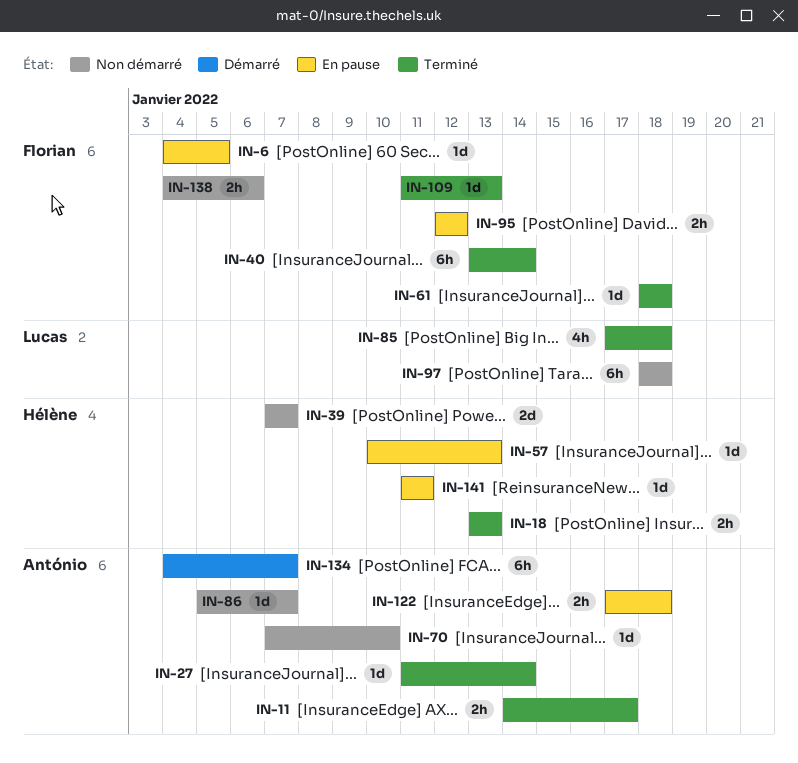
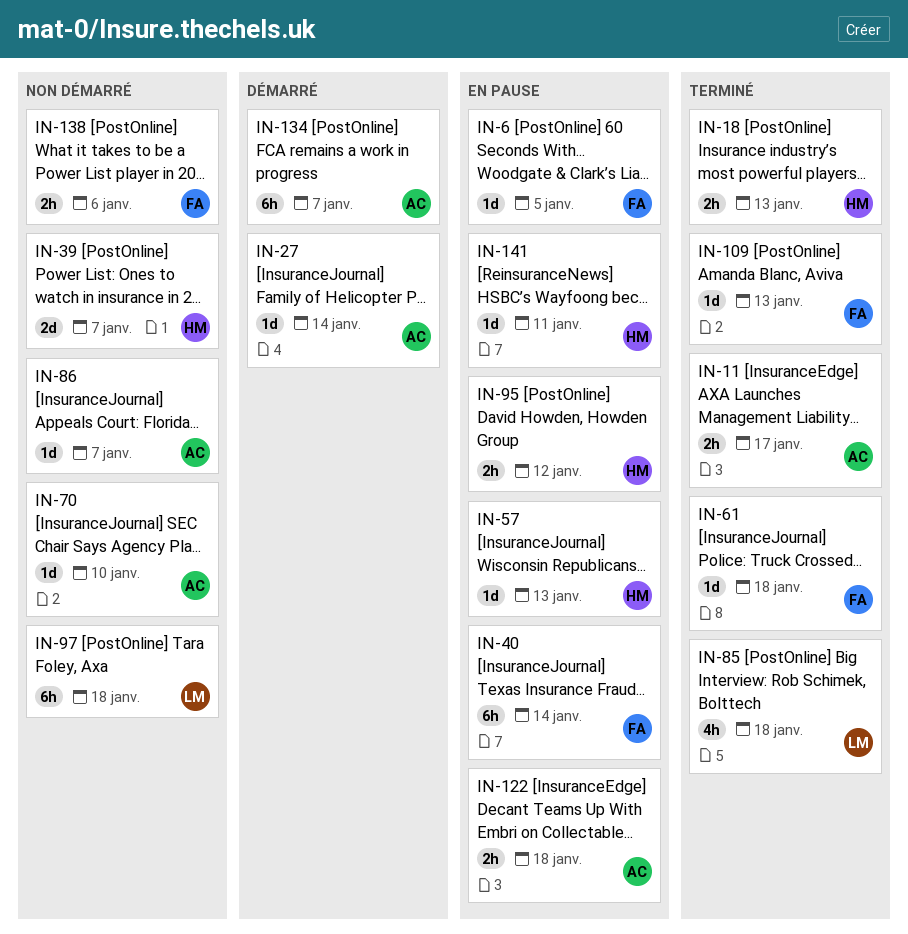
IN-27, status: Terminé -> Démarré
IN-40, status: Terminé -> En pause
IN-95, owner: Florian -> Hélène

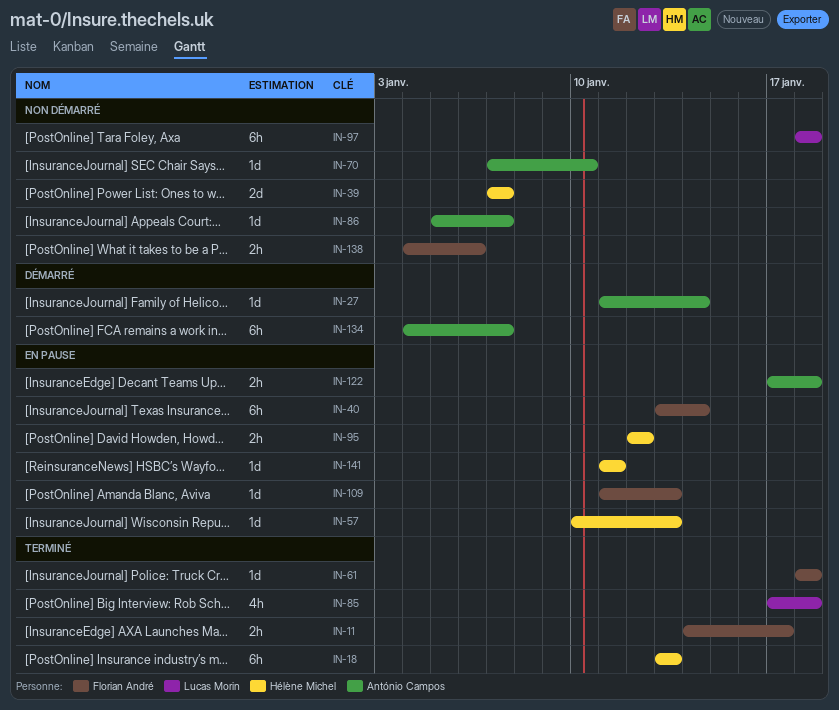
IN-6: present -> none
IN-11, owner: António Campos -> Florian André
IN-18, estimate: 2h -> 6h
IN-109, status: Terminé -> En pause

